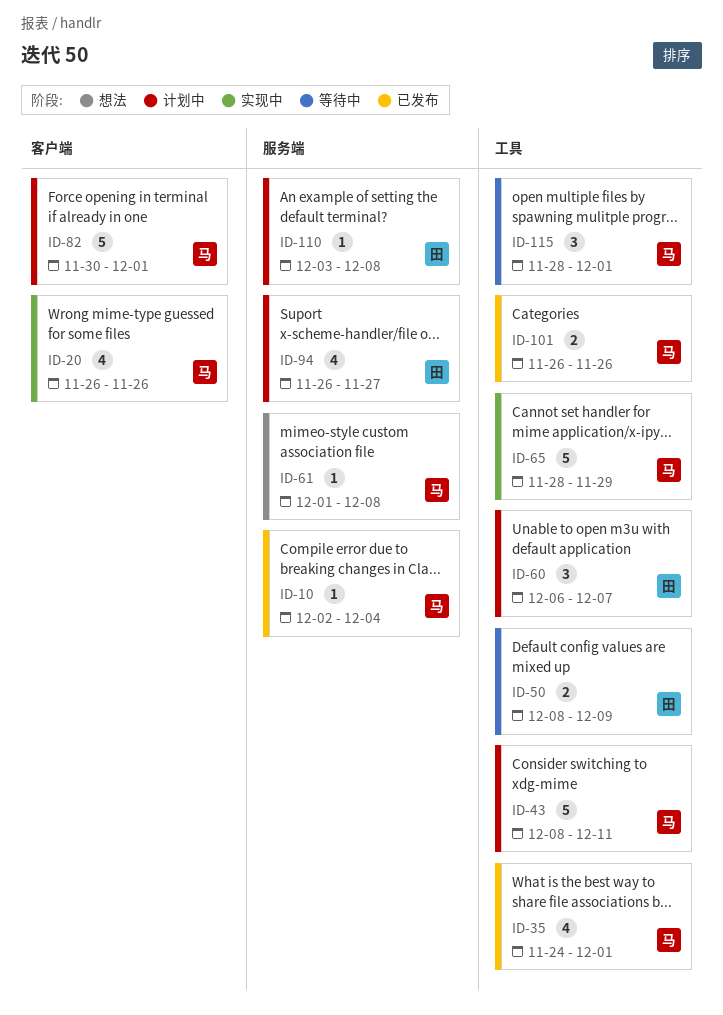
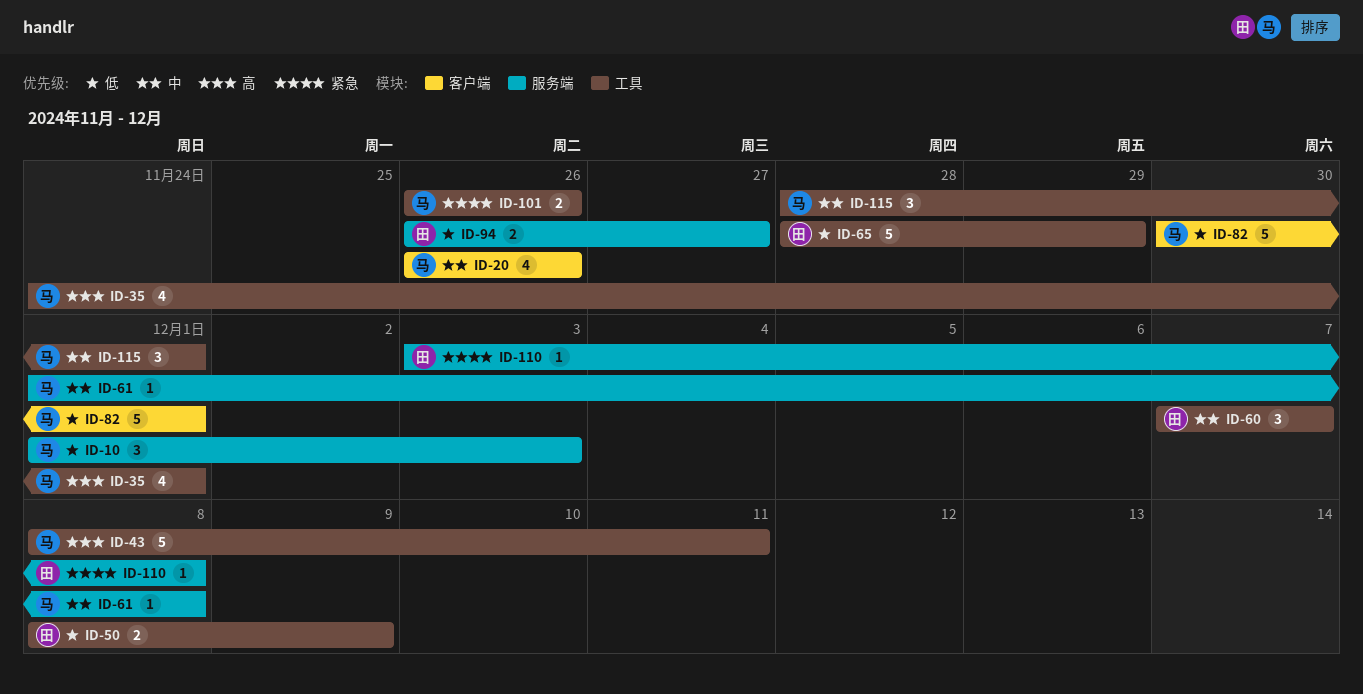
ID-10, estimate: 1 -> 3
ID-10, start: Dec 2 -> Dec 1
ID-10, due: Dec 4 -> Dec 3
ID-60, start: Dec 6 -> Dec 7
ID-65, owner: 马 -> 田
ID-94, estimate: 4 -> 2

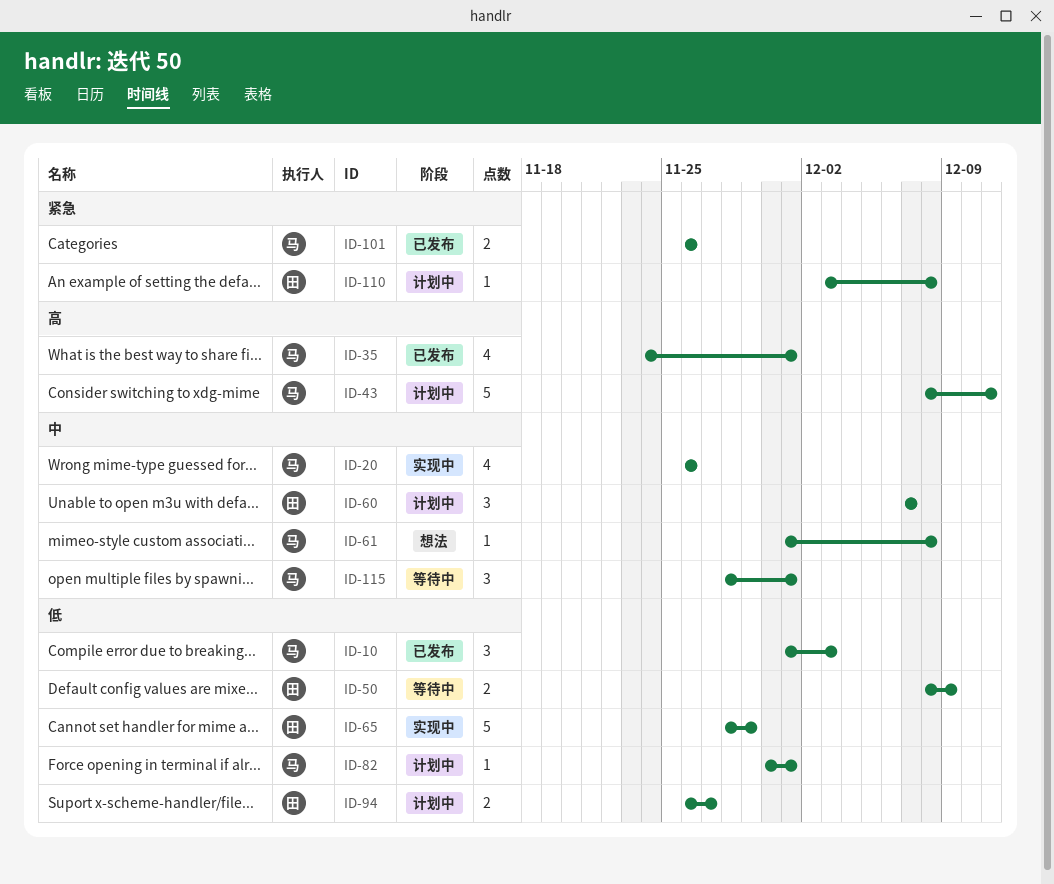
ID-82, estimate: 5 -> 1

